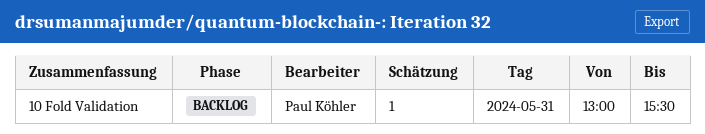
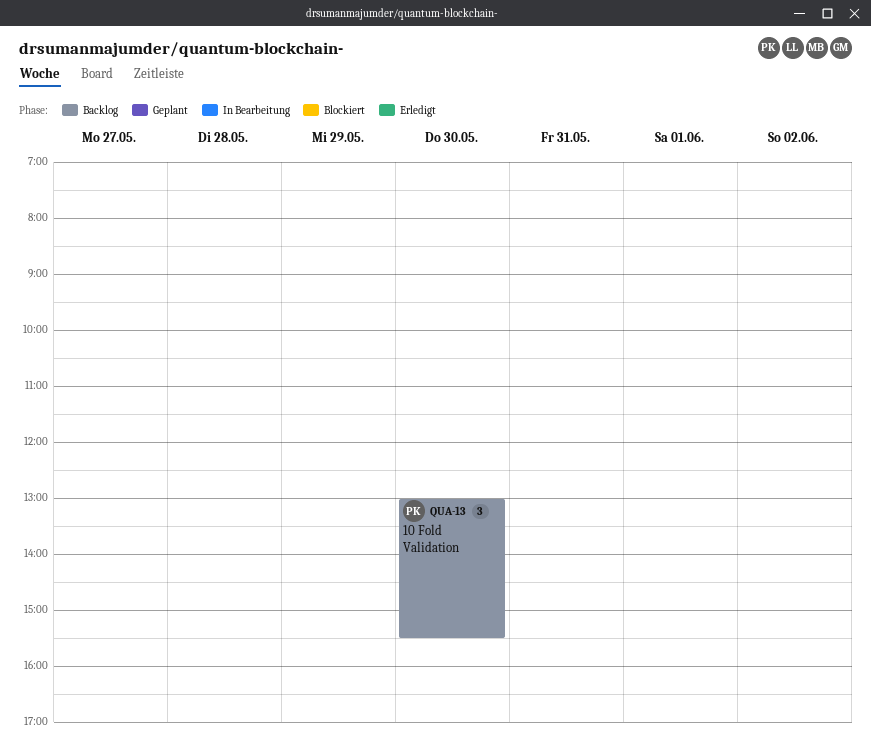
10 Fold Validation, estimate: 1 -> 3
10 Fold Validation, day: May 31 -> May 30

